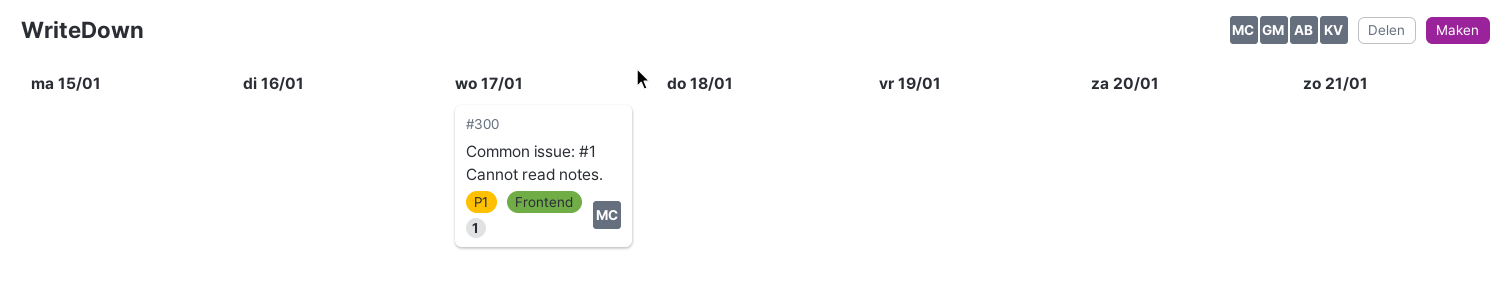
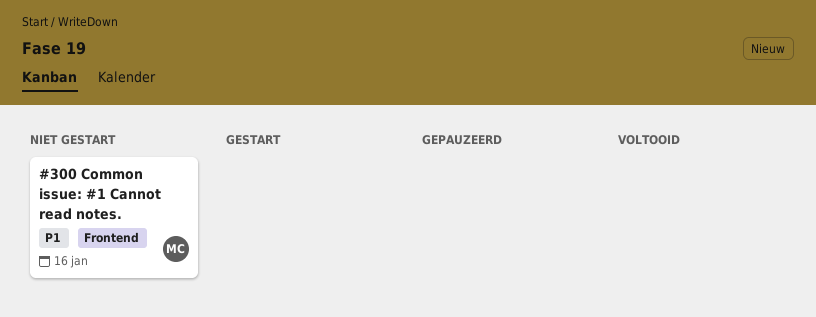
#300, due: Jan 17 -> Jan 16

